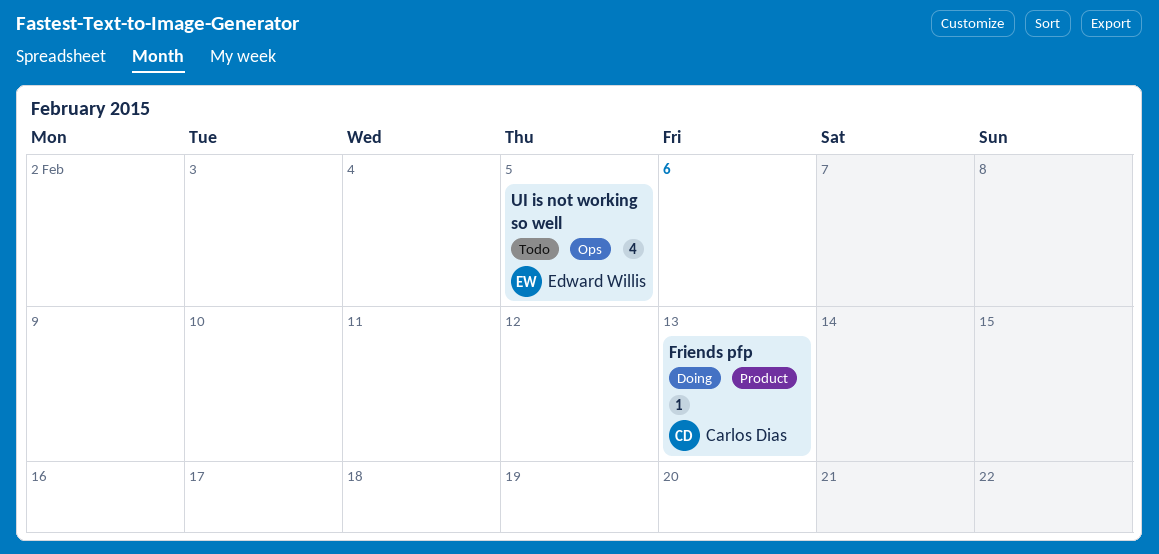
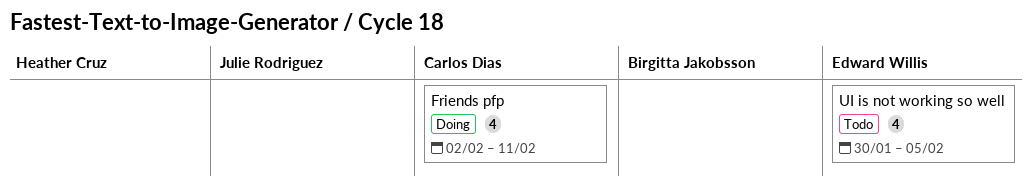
Friends pfp, estimate: 1 -> 4
Friends pfp, due: Feb 13 -> Feb 11

